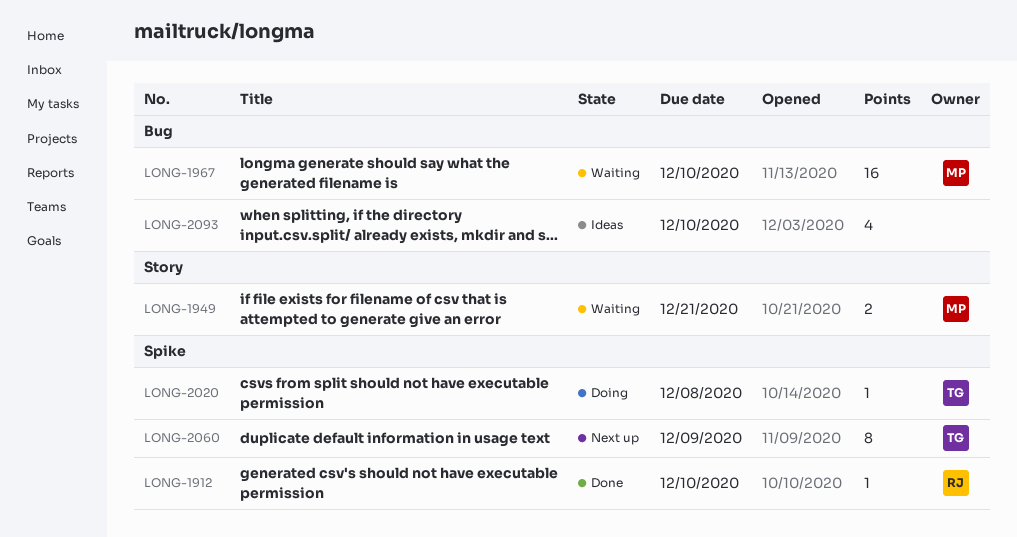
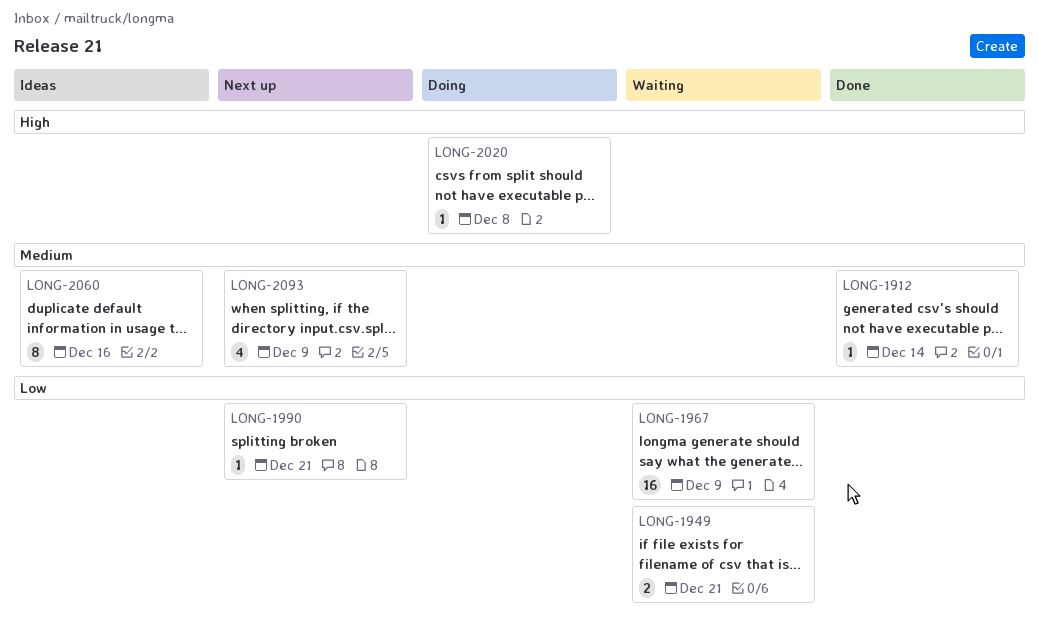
LONG-1912, due: Dec 10 -> Dec 14
LONG-1967, due: Dec 10 -> Dec 9
LONG-1990: none -> present
LONG-2060, status: Next up -> Ideas
LONG-2060, due: Dec 9 -> Dec 16
LONG-2093, status: Ideas -> Next up
LONG-2093, due: Dec 10 -> Dec 9

